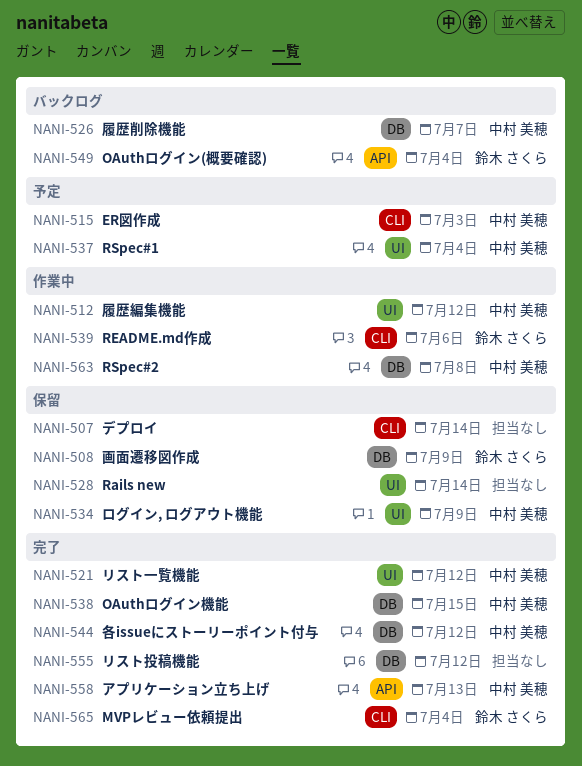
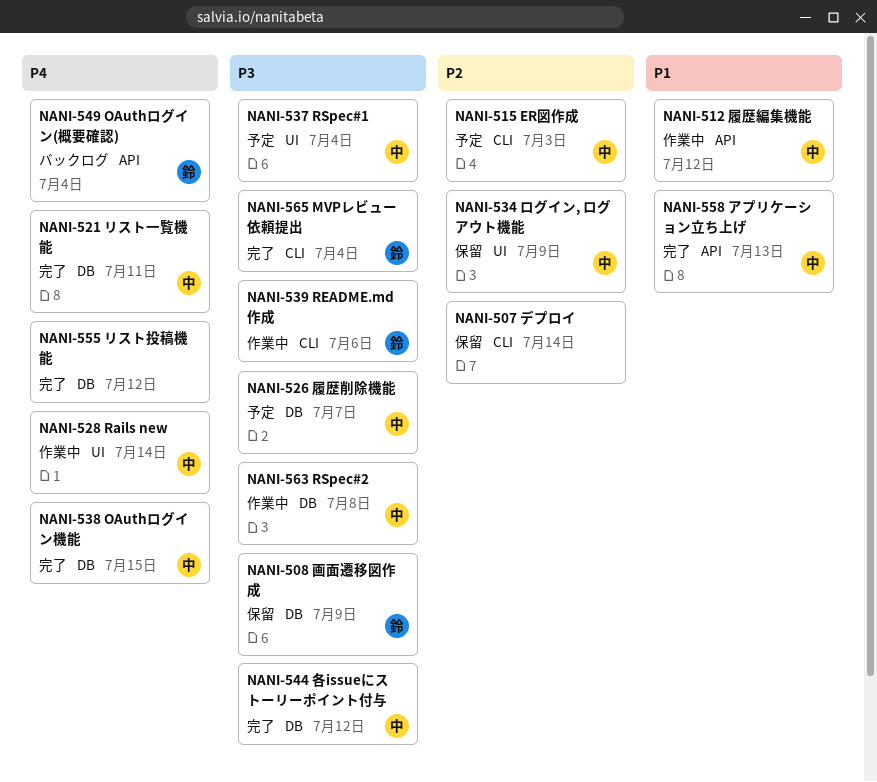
NANI-512, label: UI -> API
NANI-521, label: UI -> DB
NANI-521, due: Jul 12 -> Jul 11
NANI-526, status: バックログ -> 予定
NANI-528, status: 保留 -> 作業中
NANI-528, owner: none -> 中村 美穂

